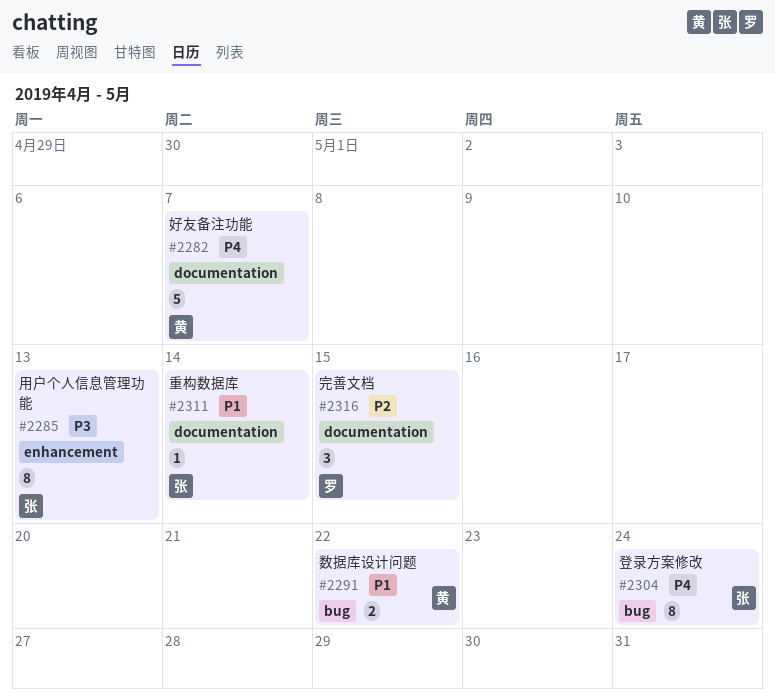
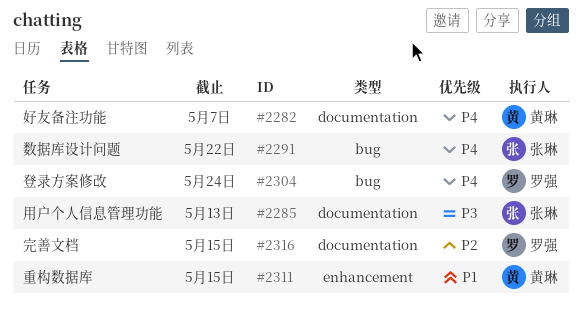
#2285, label: enhancement -> documentation
#2291, owner: 黄琳 -> 张琳
#2291, priority: P1 -> P4
#2304, owner: 张琳 -> 罗强
#2311, owner: 张琳 -> 黄琳
#2311, label: documentation -> enhancement
#2311, due: May 14 -> May 15

